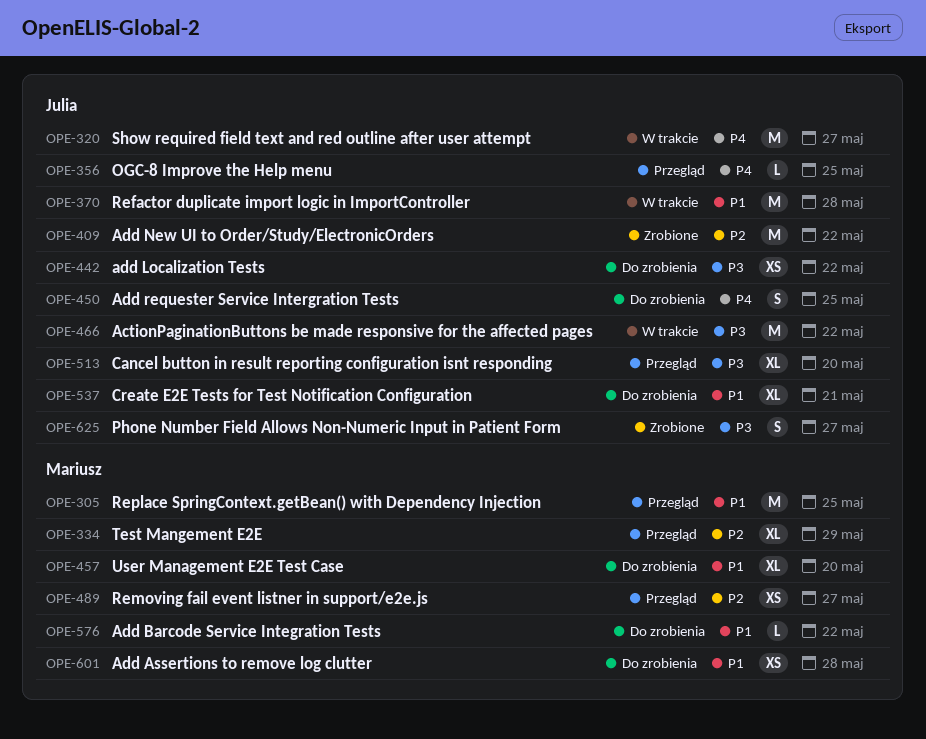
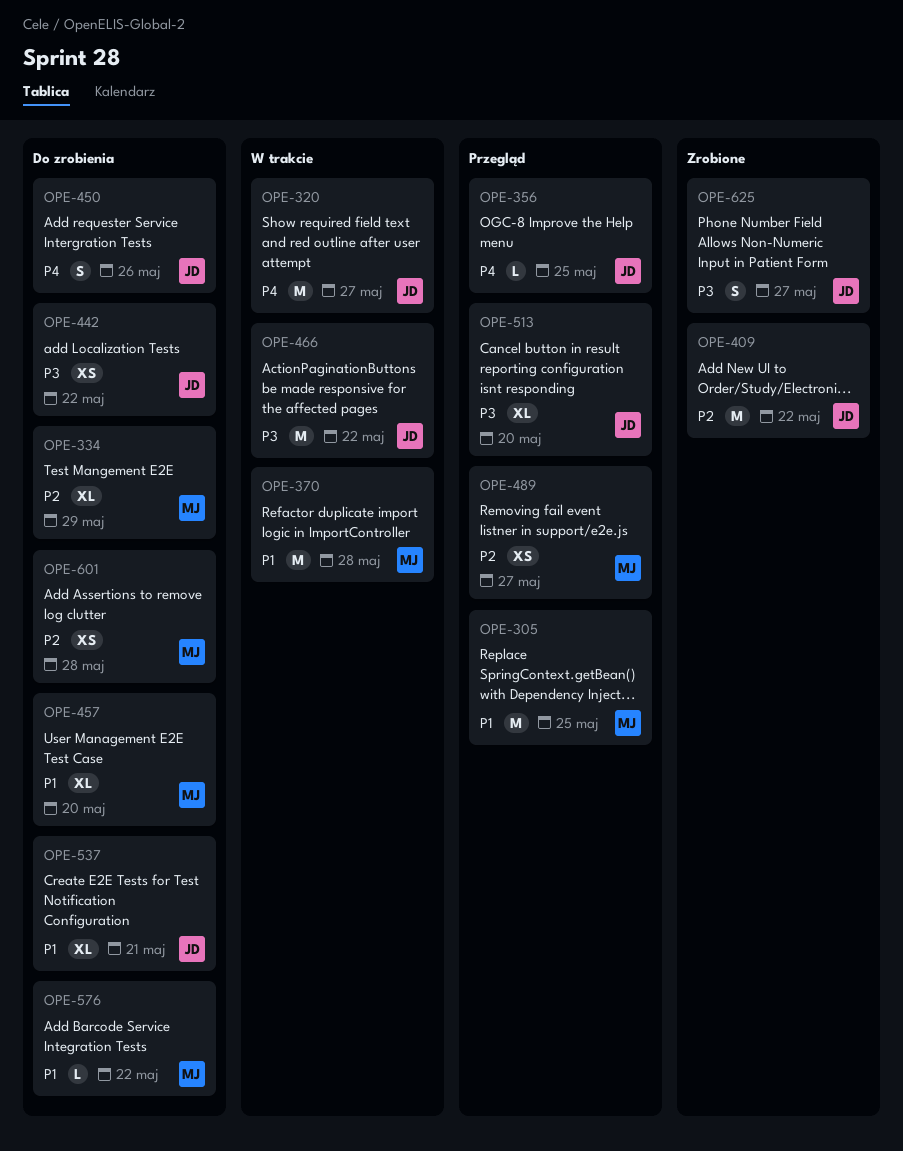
OPE-334, status: Przegląd -> Do zrobienia
OPE-370, owner: Julia -> Mariusz
OPE-450, due: May 25 -> May 26
OPE-601, priority: P1 -> P2

